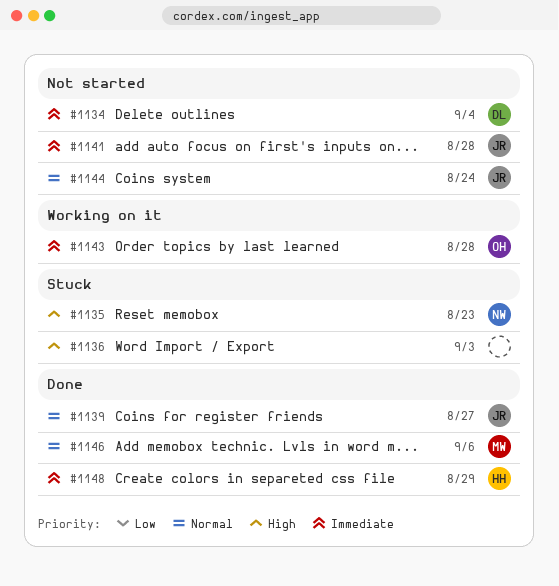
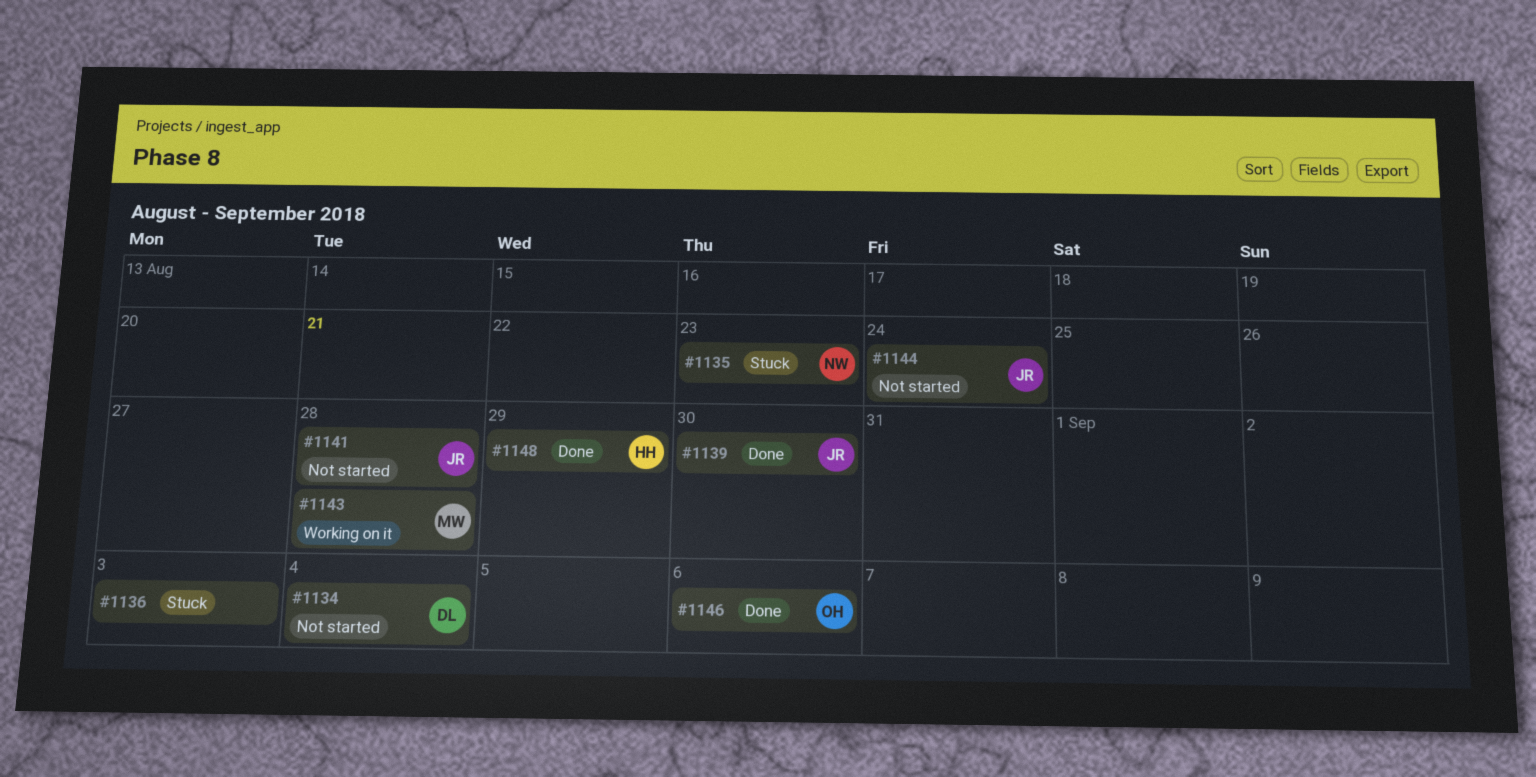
#1139, due: Aug 27 -> Aug 30
#1143, owner: OH -> MW
#1146, owner: MW -> OH

